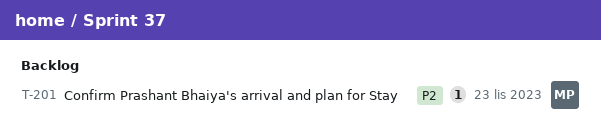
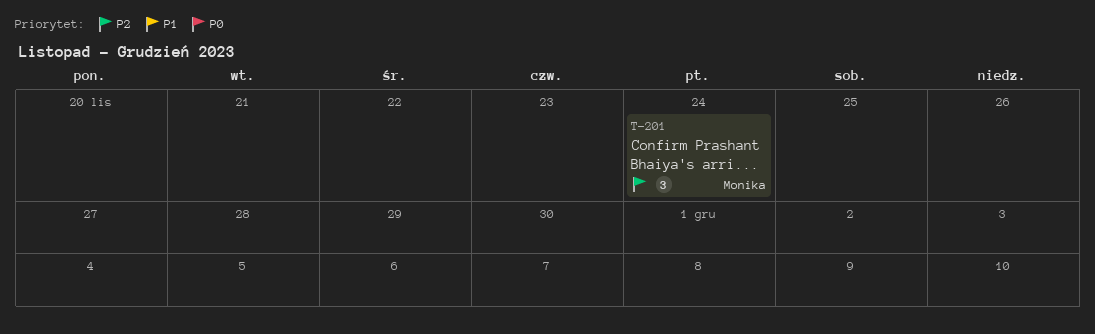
T-201, estimate: 1 -> 3
T-201, due: Nov 23 -> Nov 24

